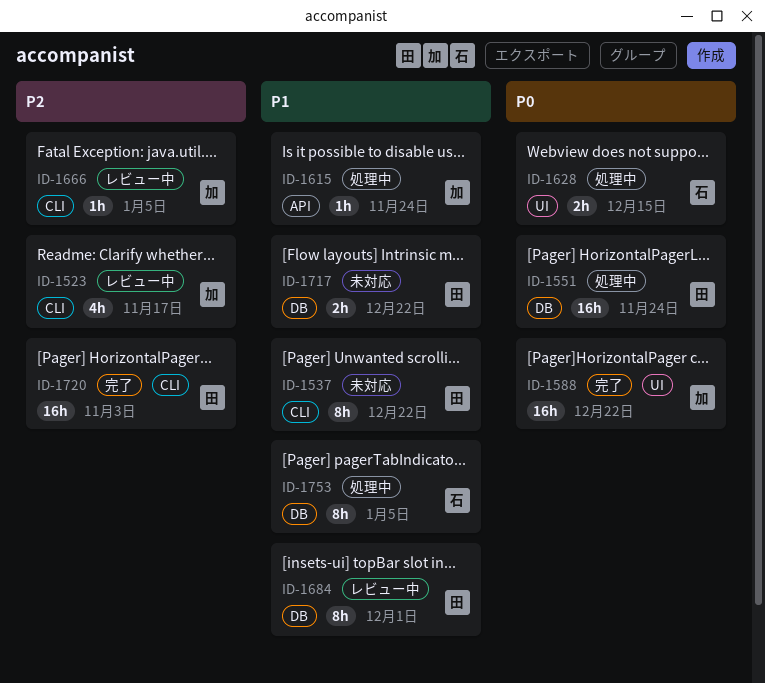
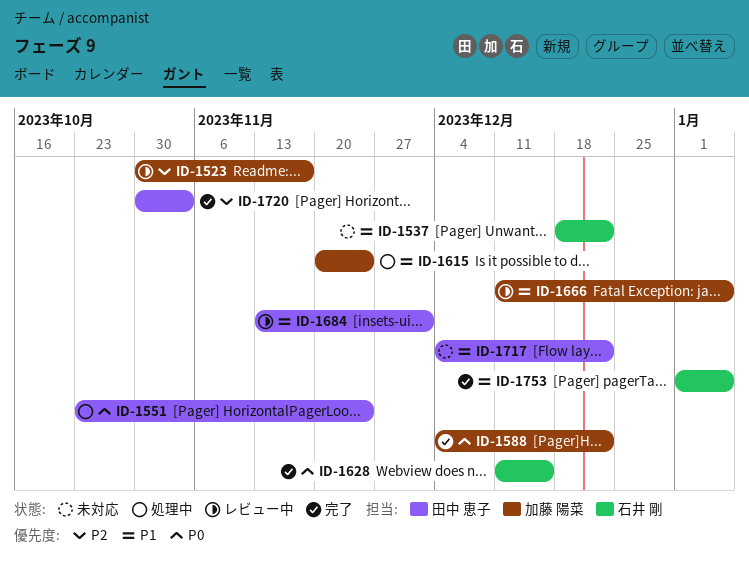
ID-1537, owner: 田中 恵子 -> 石井 剛
ID-1628, status: 処理中 -> 完了
ID-1666, priority: P2 -> P1
ID-1753, status: 処理中 -> 完了

